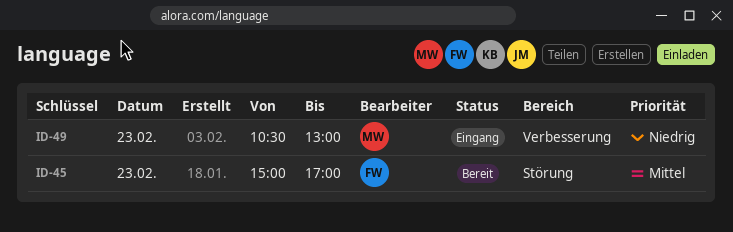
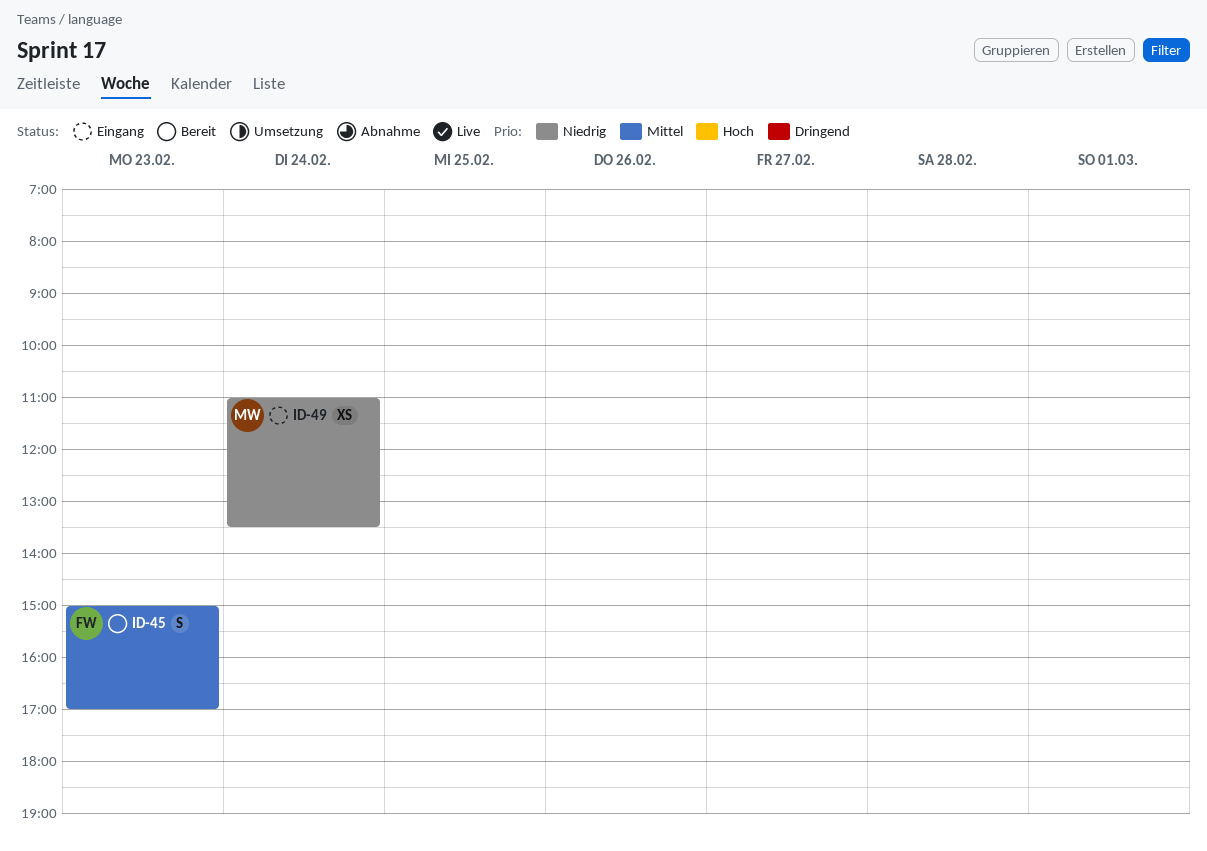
ID-49, day: Feb 23 -> Feb 24
ID-49, begins: 10:30 -> 11:00
ID-49, ends: 13:00 -> 13:30

